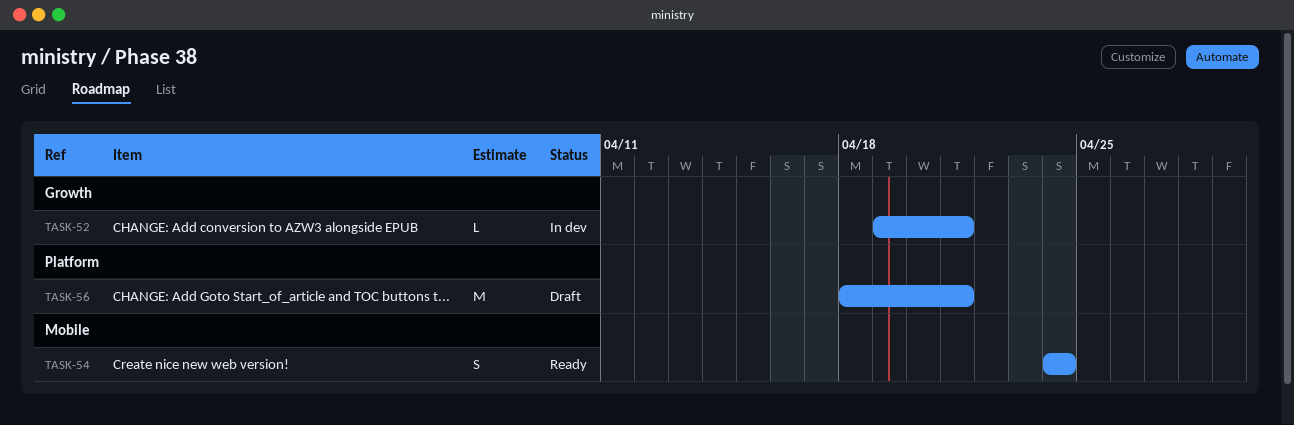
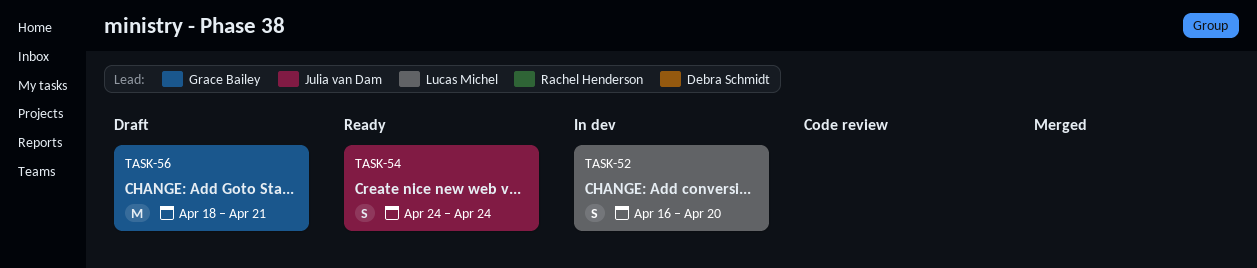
TASK-52, estimate: L -> S
TASK-52, start: Apr 19 -> Apr 16
TASK-52, due: Apr 21 -> Apr 20

